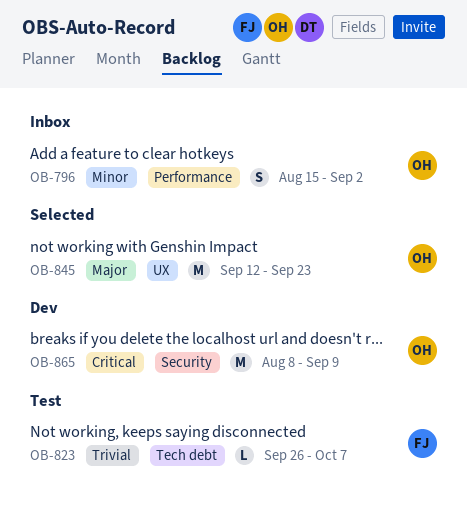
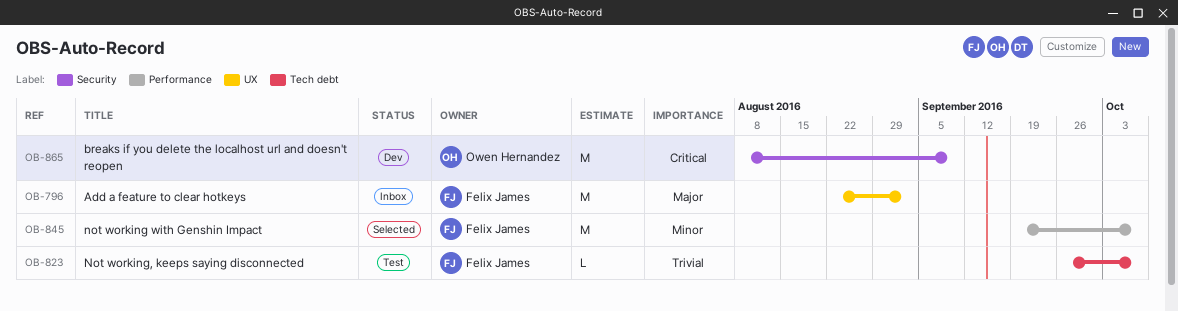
OB-796, owner: Owen Hernandez -> Felix James
OB-796, priority: Minor -> Major
OB-796, label: Performance -> UX
OB-796, estimate: S -> M
OB-796, start: Aug 15 -> Aug 22
OB-845, owner: Owen Hernandez -> Felix James
OB-845, priority: Major -> Minor
OB-845, label: UX -> Performance
OB-845, start: Sep 12 -> Sep 19
OB-845, due: Sep 23 -> Oct 7

